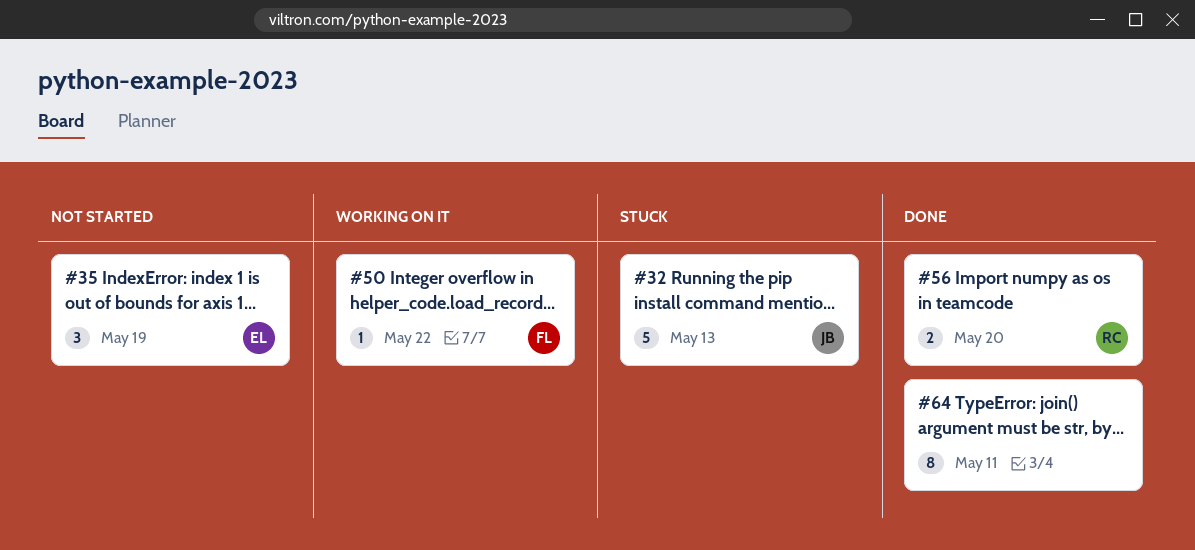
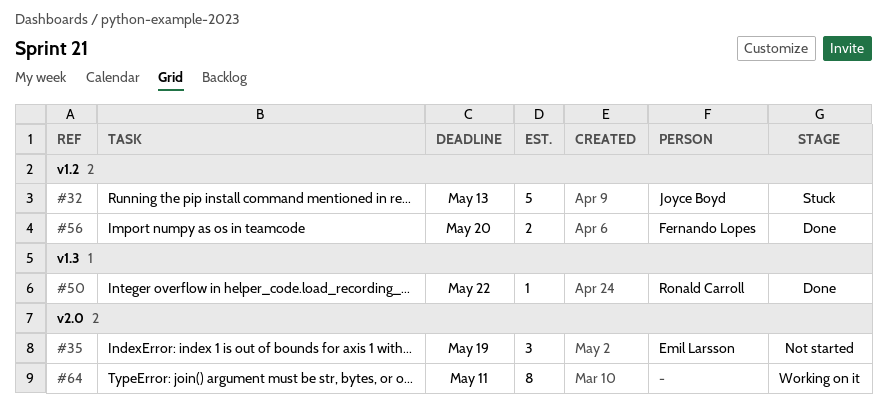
#50, status: Working on it -> Done
#50, owner: Fernando Lopes -> Ronald Carroll
#56, owner: Ronald Carroll -> Fernando Lopes
#64, status: Done -> Working on it

